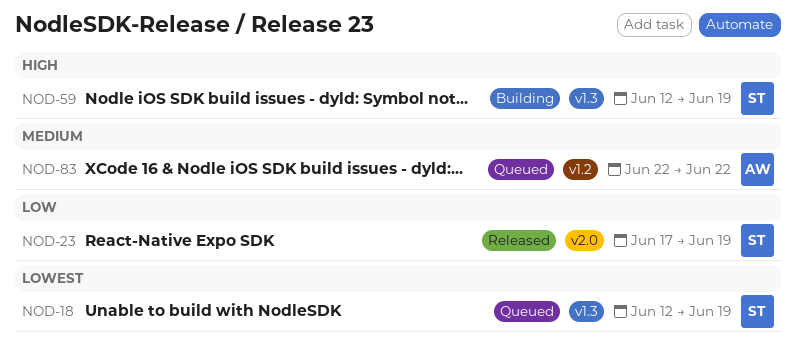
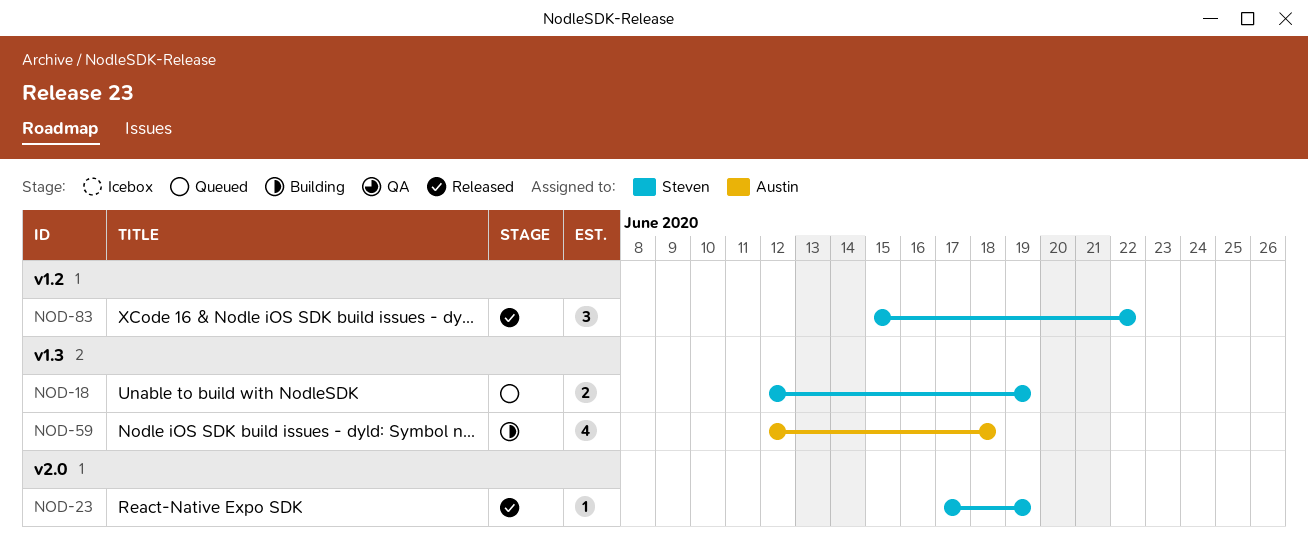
NOD-59, owner: Steven -> Austin
NOD-59, due: Jun 19 -> Jun 18
NOD-83, status: Queued -> Released
NOD-83, owner: Austin -> Steven
NOD-83, start: Jun 22 -> Jun 15

